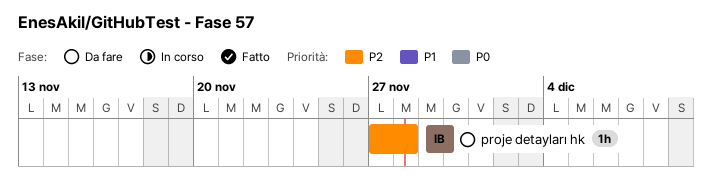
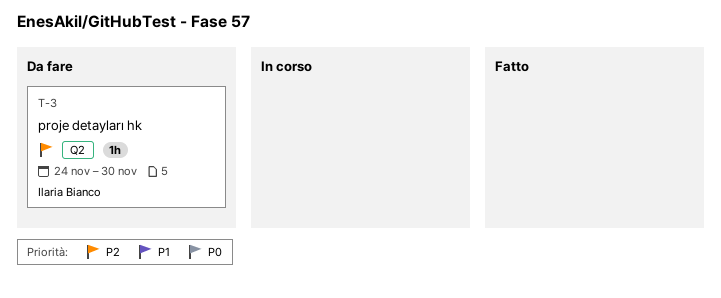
proje detayları hk, start: Nov 27 -> Nov 24
proje detayları hk, due: Nov 28 -> Nov 30

